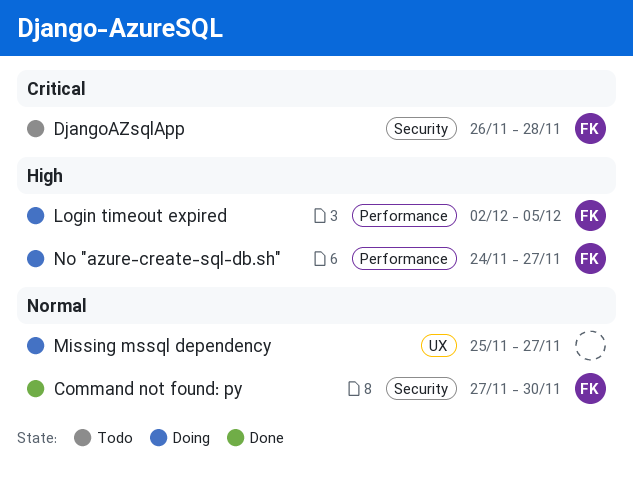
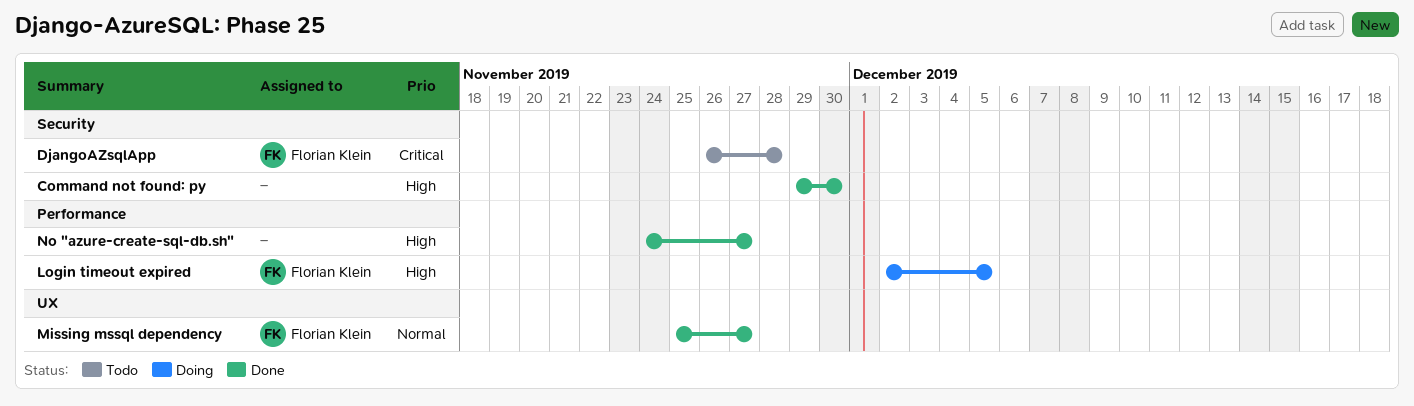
Command not found: py, owner: Florian Klein -> none
Command not found: py, priority: Normal -> High
Command not found: py, start: Nov 27 -> Nov 29
Missing mssql dependency, status: Doing -> Done
Missing mssql dependency, owner: none -> Florian Klein
No "azure-create-sql-db.sh", status: Doing -> Done
No "azure-create-sql-db.sh", owner: Florian Klein -> none

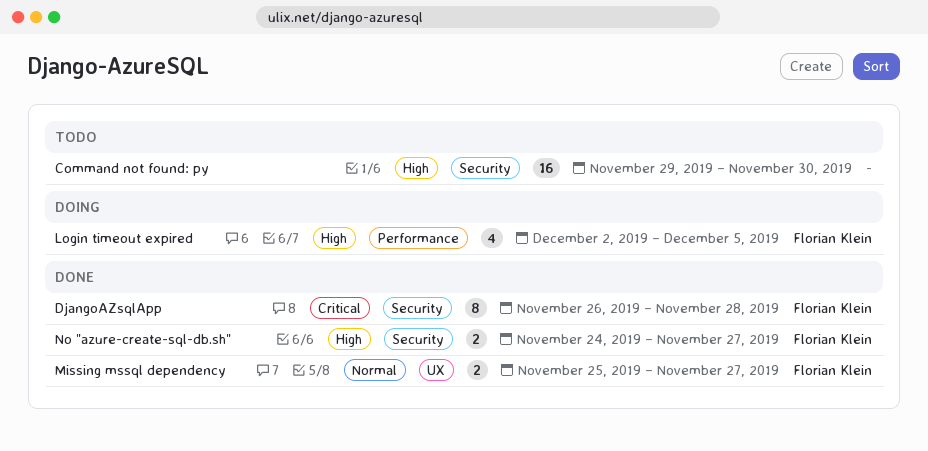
Command not found: py, status: Done -> Todo
DjangoAZsqlApp, status: Todo -> Done
No "azure-create-sql-db.sh", owner: none -> Florian Klein
No "azure-create-sql-db.sh", label: Performance -> Security

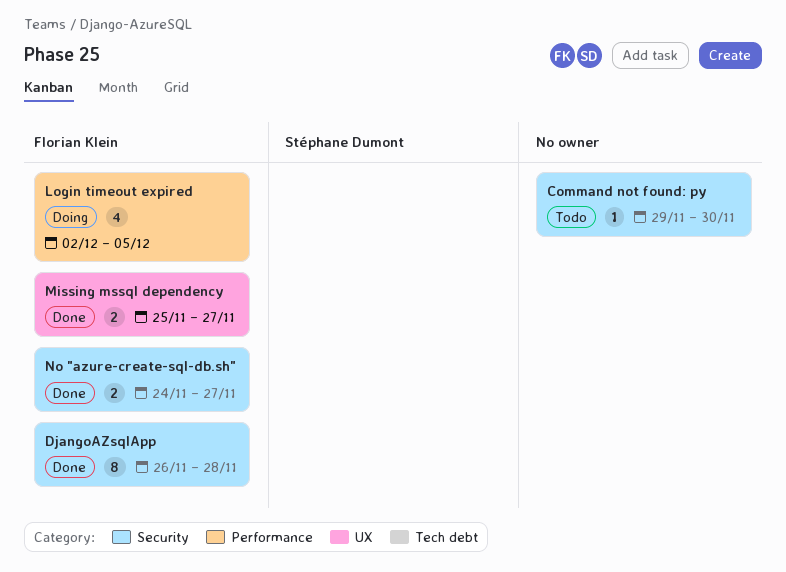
Command not found: py, estimate: 16 -> 1

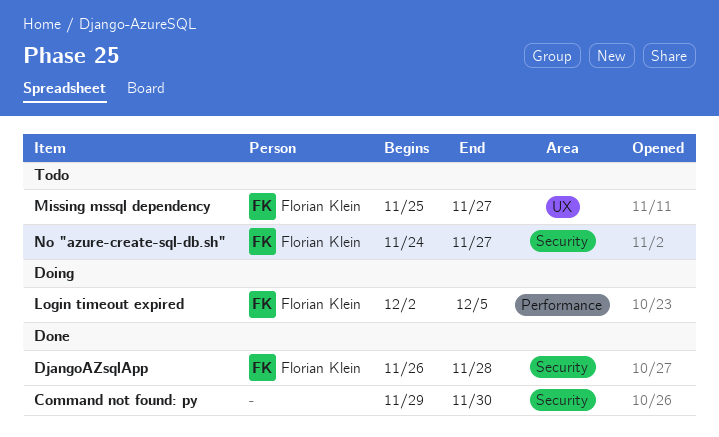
Command not found: py, status: Todo -> Done
Missing mssql dependency, status: Done -> Todo
No "azure-create-sql-db.sh", status: Done -> Todo

